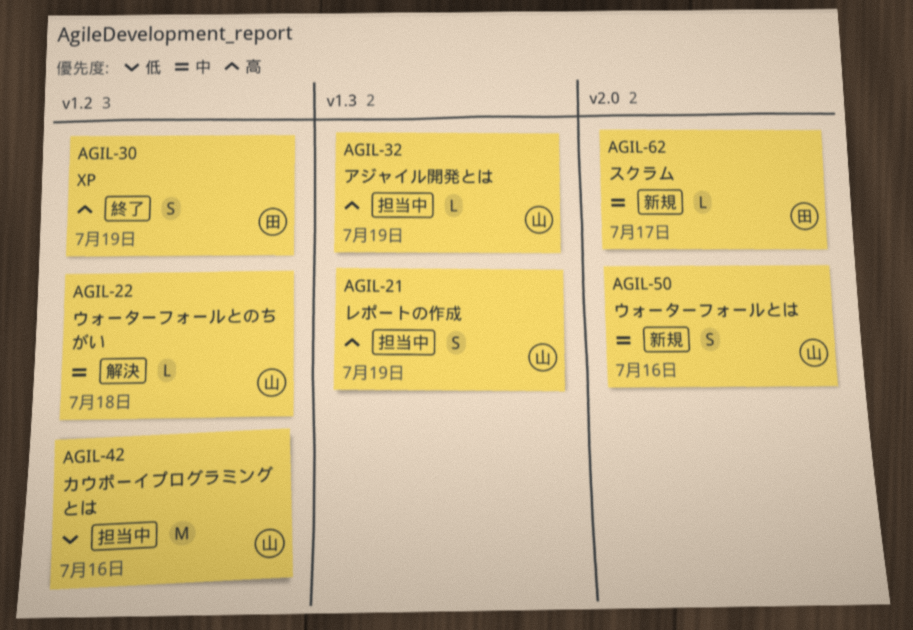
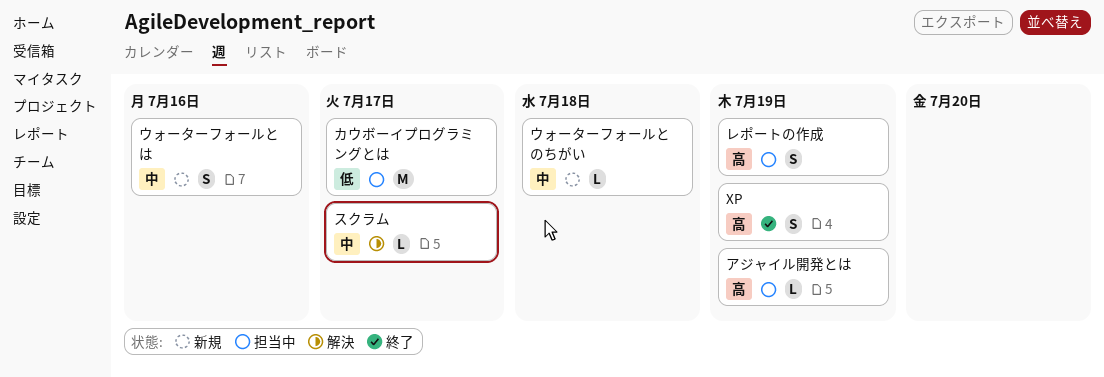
ウォーターフォールとのちがい, status: 解決 -> 新規
カウボーイプログラミングとは, due: Jul 16 -> Jul 17
スクラム, status: 新規 -> 解決

